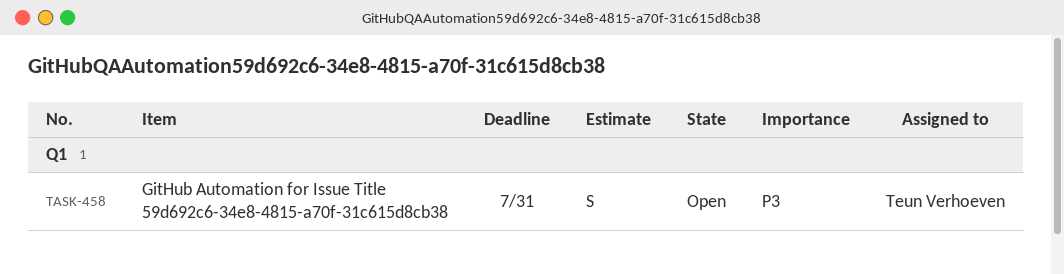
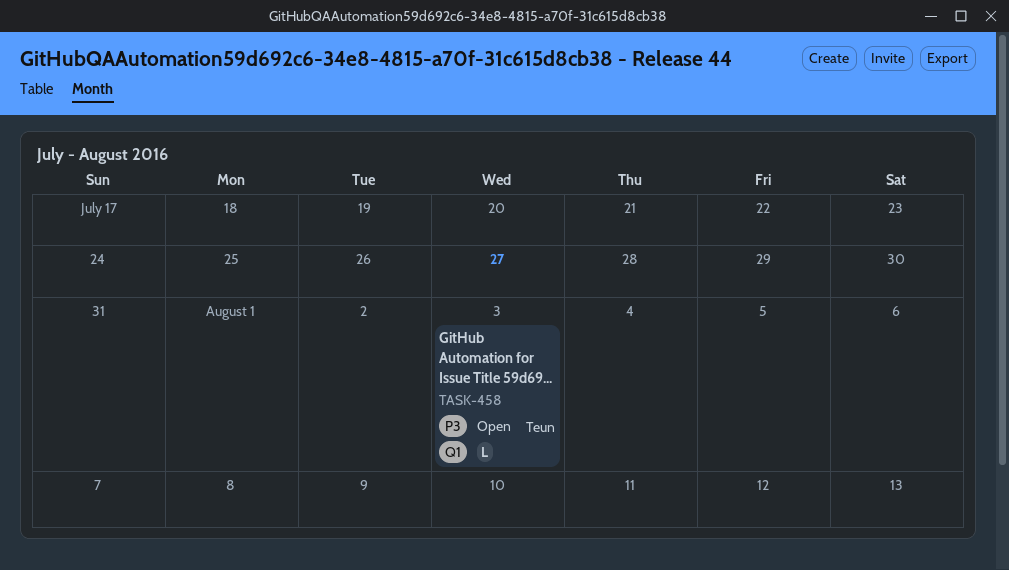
TASK-458, estimate: S -> L
TASK-458, due: Jul 31 -> Aug 3

